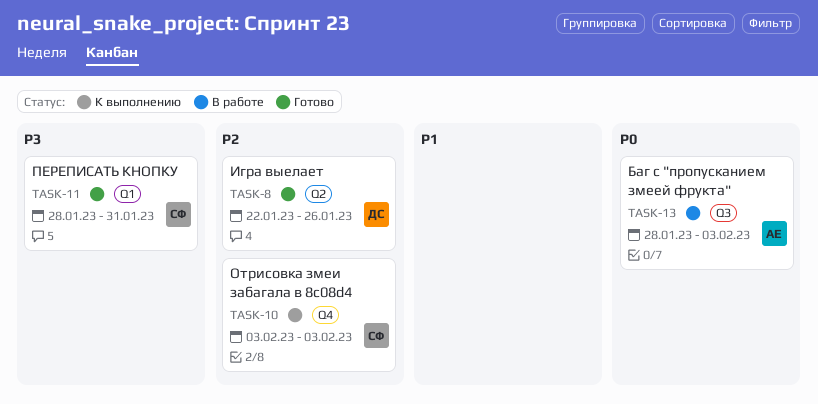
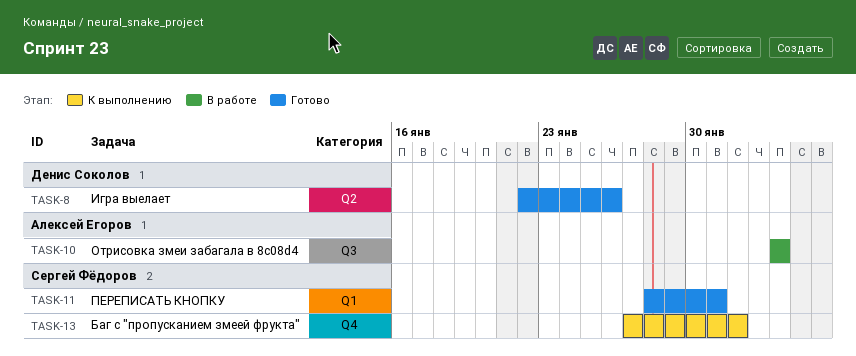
TASK-10, status: К выполнению -> В работе
TASK-10, owner: Сергей Фёдоров -> Алексей Егоров
TASK-10, label: Q4 -> Q3
TASK-13, status: В работе -> К выполнению
TASK-13, owner: Алексей Егоров -> Сергей Фёдоров
TASK-13, label: Q3 -> Q4
TASK-13, start: Jan 28 -> Jan 27
TASK-13, due: Feb 3 -> Feb 1

